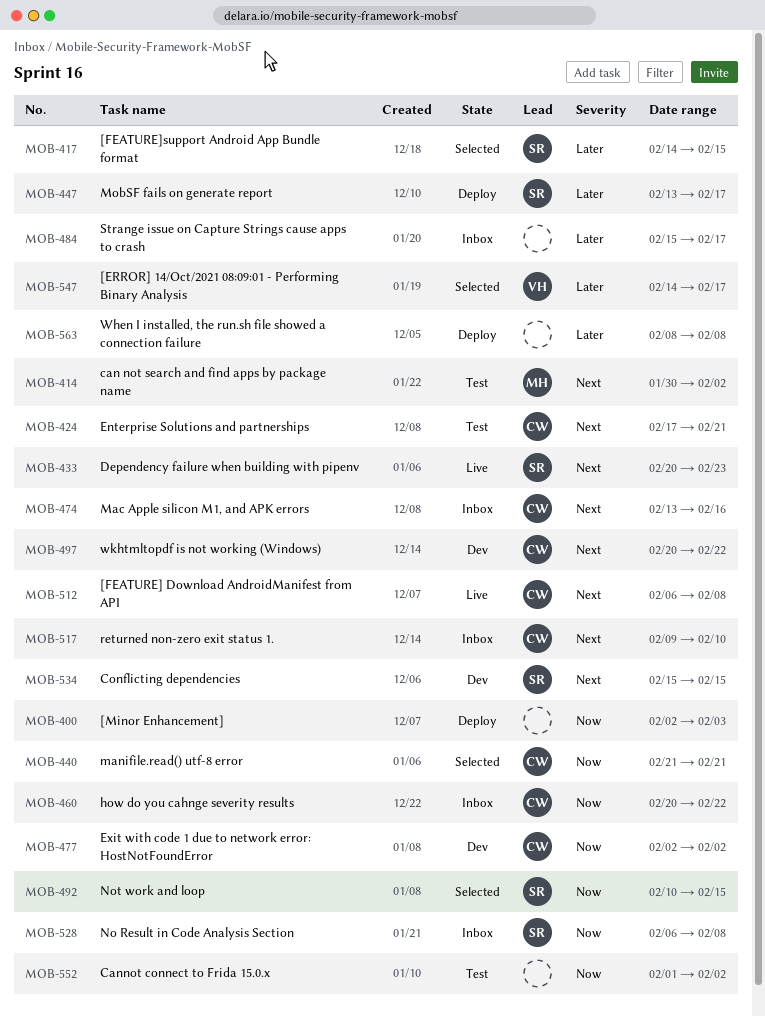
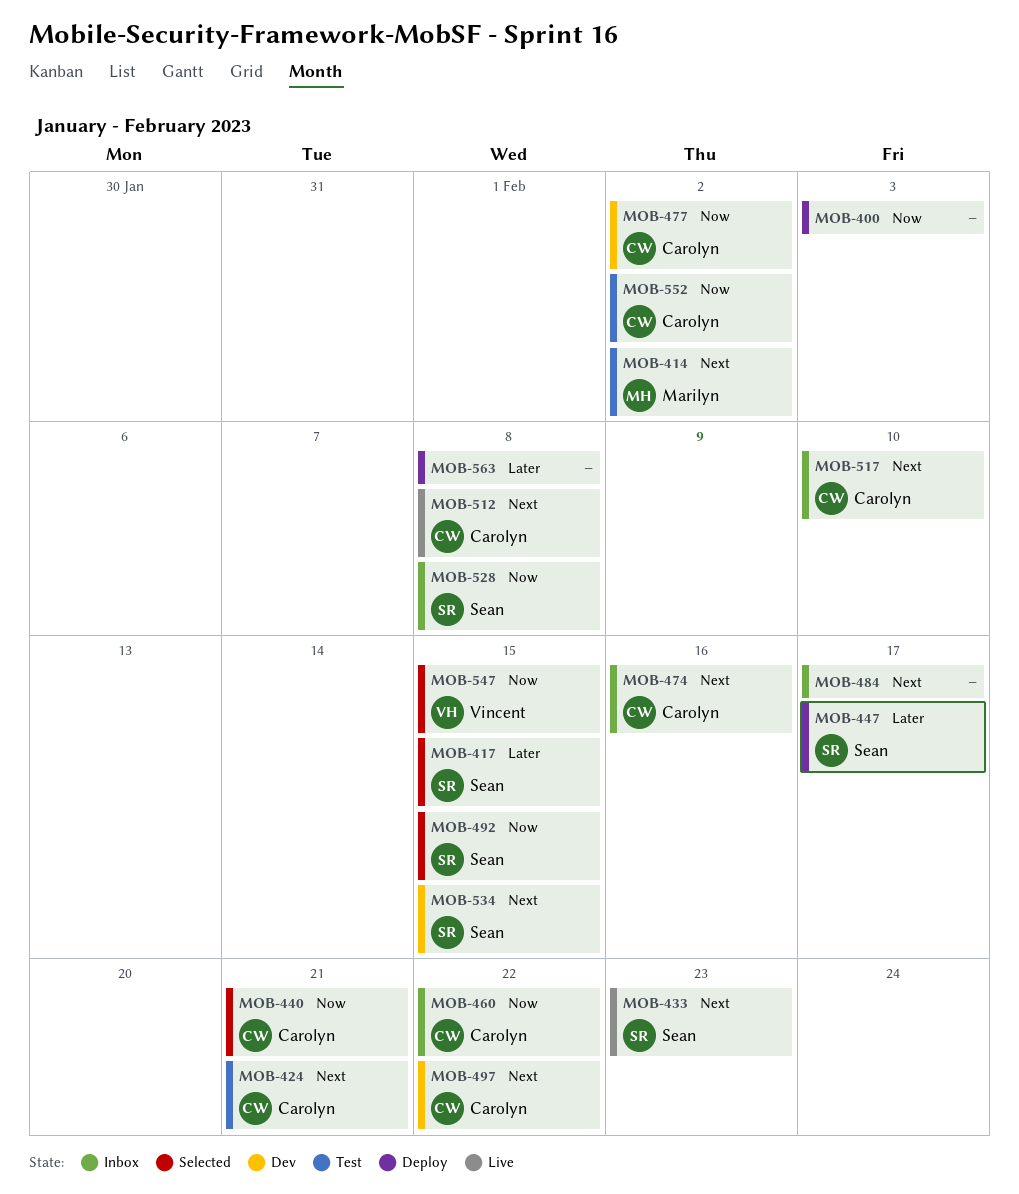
MOB-484, priority: Later -> Next
MOB-547, priority: Later -> Now
MOB-547, due: Feb 17 -> Feb 15
MOB-552, owner: none -> Carolyn

